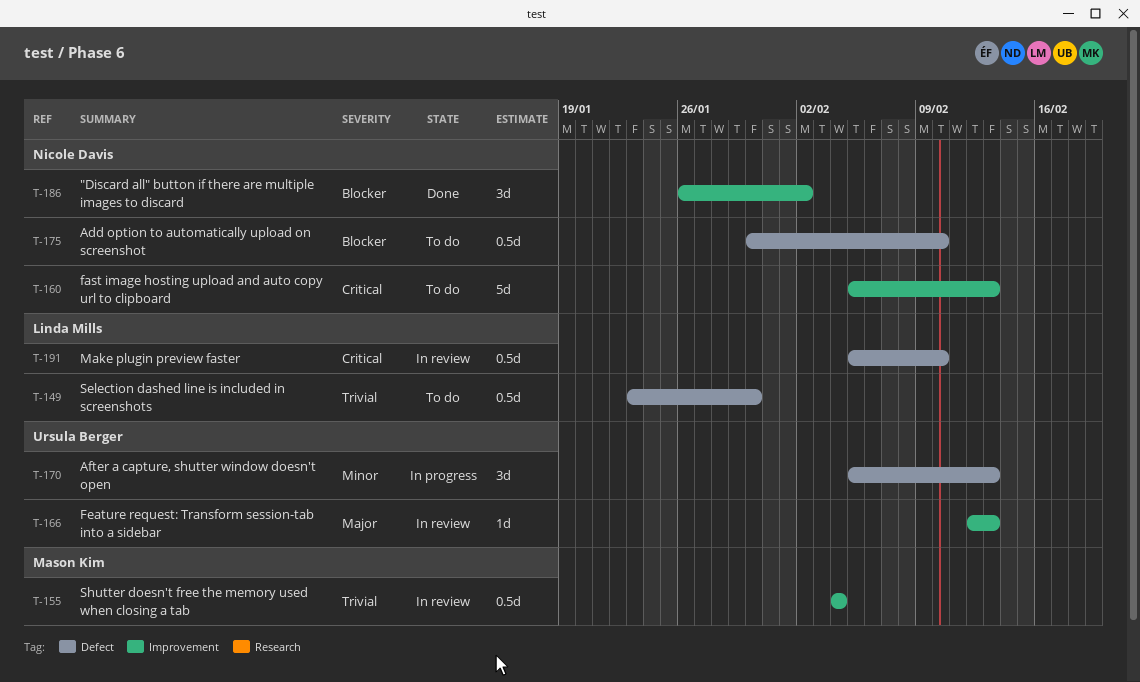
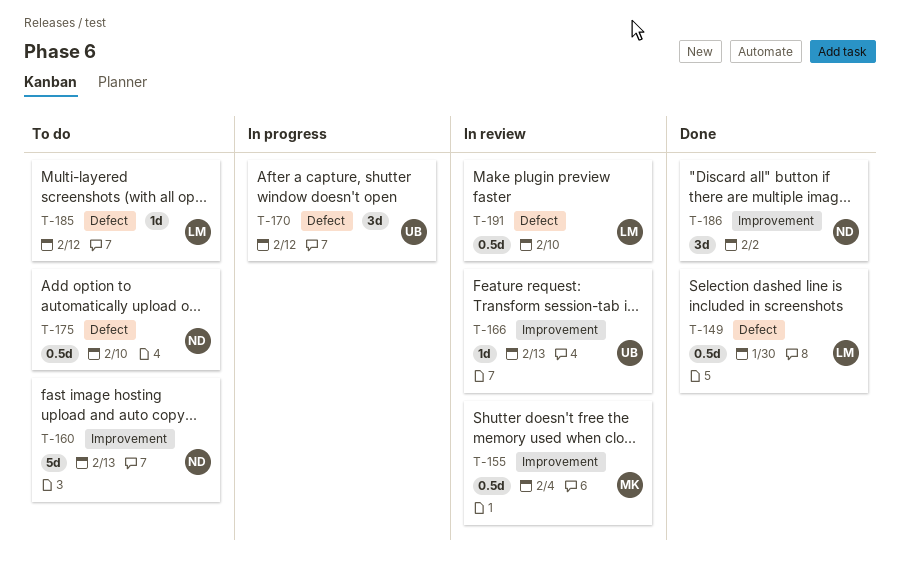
T-149, status: To do -> Done
T-170, due: Feb 13 -> Feb 12
T-185: none -> present

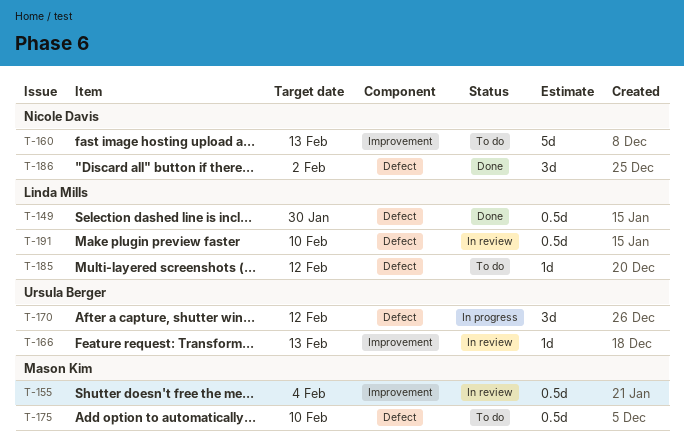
T-175, owner: Nicole Davis -> Mason Kim
T-186, label: Improvement -> Defect

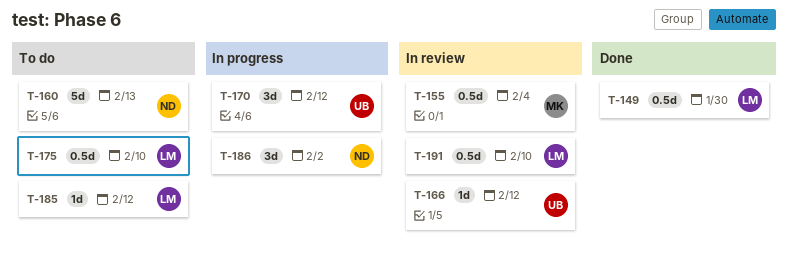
T-166, due: Feb 13 -> Feb 12
T-175, owner: Mason Kim -> Linda Mills
T-186, status: Done -> In progress

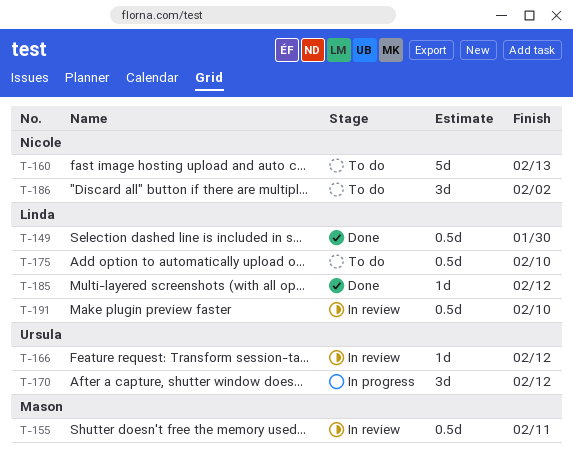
T-155, due: Feb 4 -> Feb 11
T-185, status: To do -> Done
T-186, status: In progress -> To do

